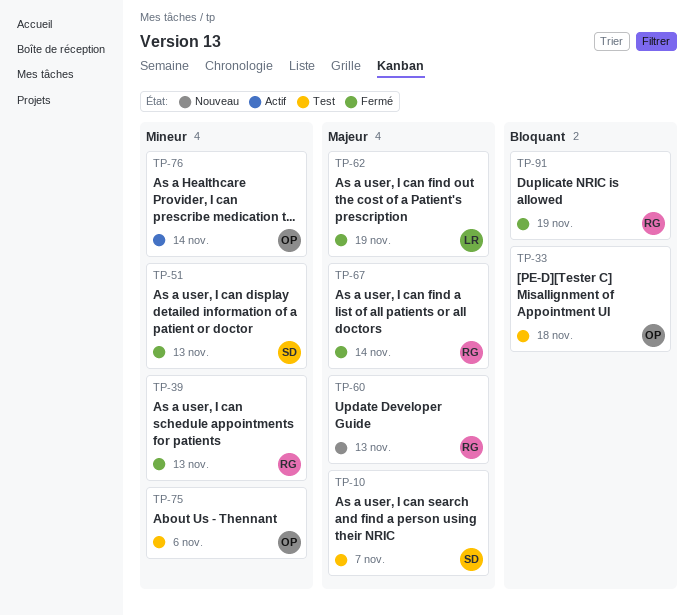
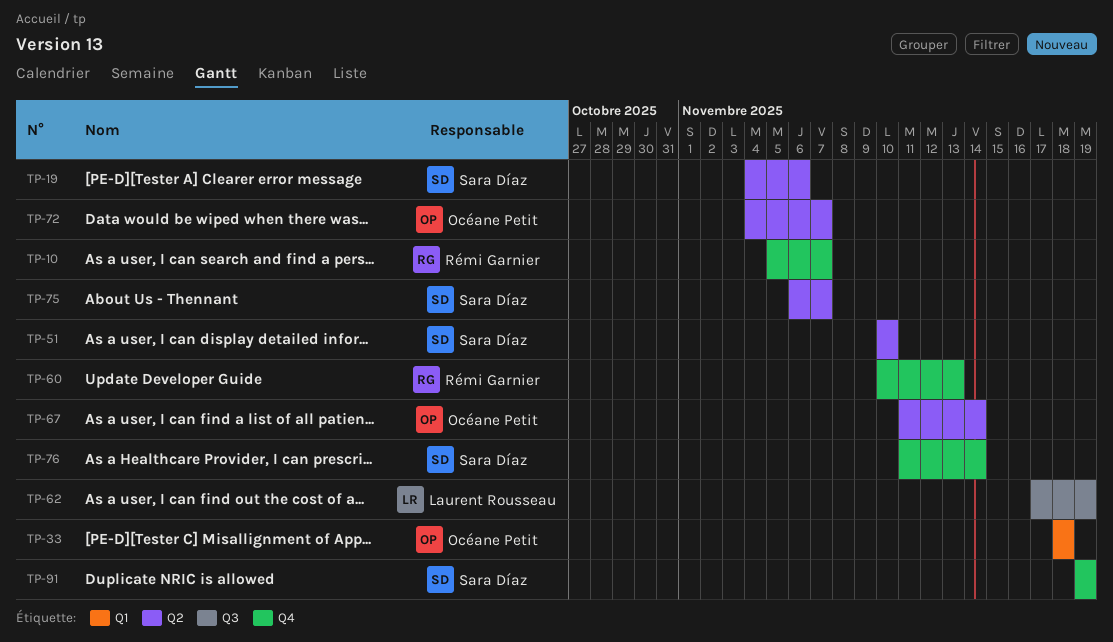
TP-10, owner: Sara Díaz -> Rémi Garnier
TP-19: none -> present
TP-39: present -> none
TP-51, due: Nov 13 -> Nov 10
TP-67, owner: Rémi Garnier -> Océane Petit
TP-72: none -> present
TP-75, owner: Océane Petit -> Sara Díaz
TP-75, due: Nov 6 -> Nov 7
TP-76, owner: Océane Petit -> Sara Díaz
TP-91, owner: Rémi Garnier -> Sara Díaz

